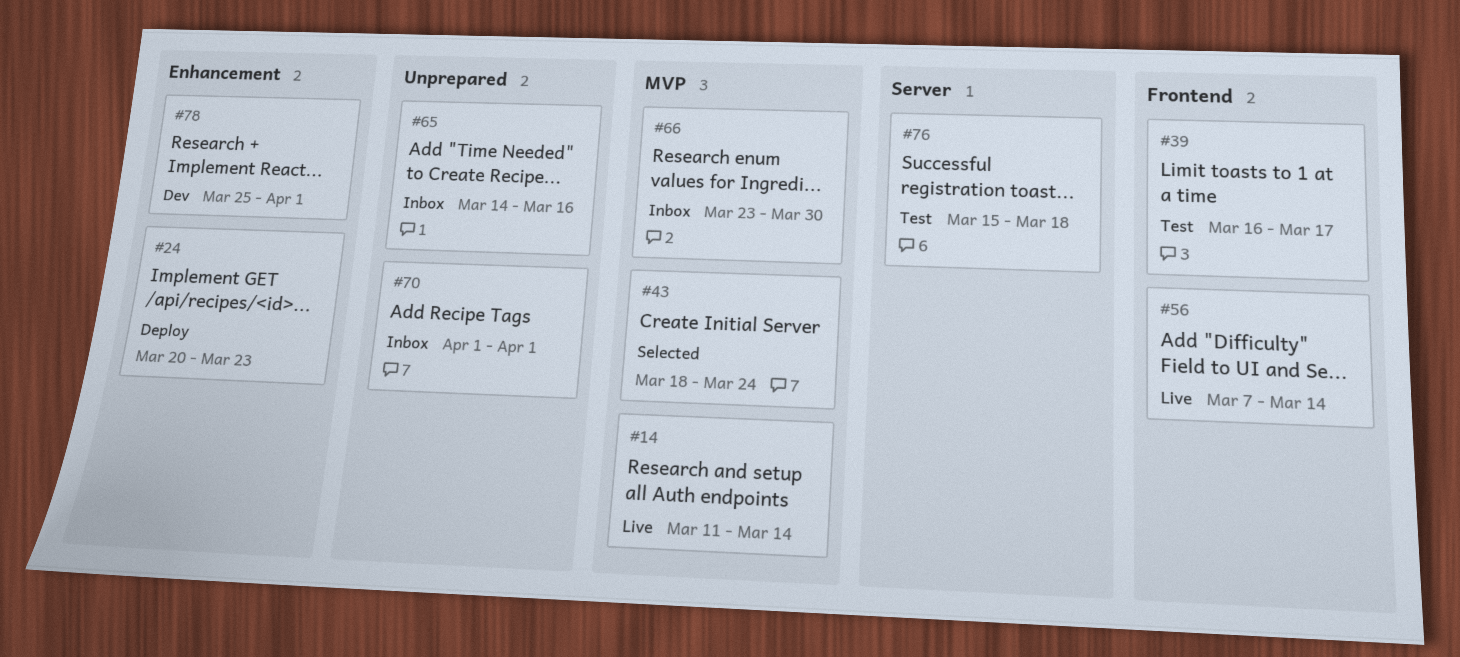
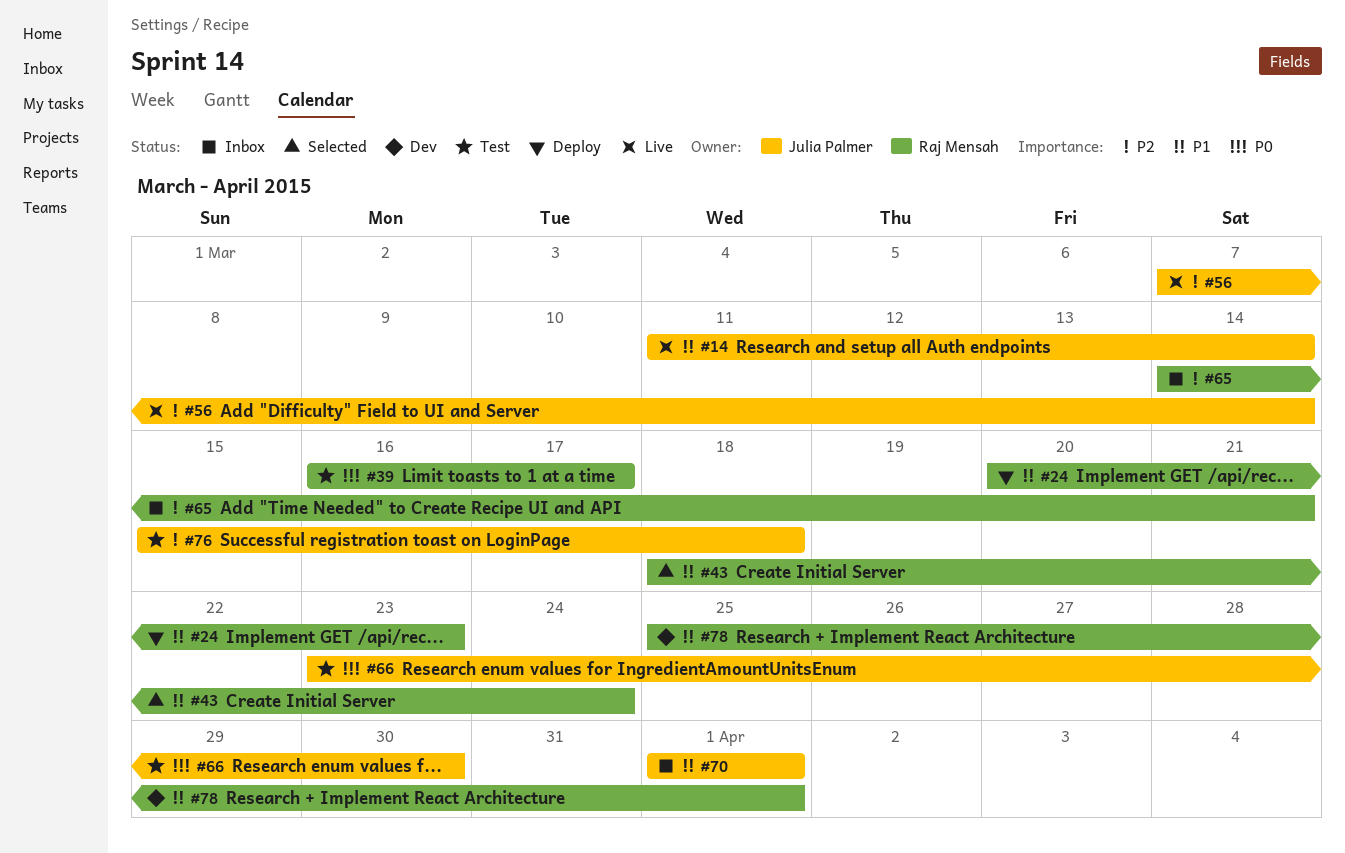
#65, due: Mar 16 -> Mar 21
#66, status: Inbox -> Test

